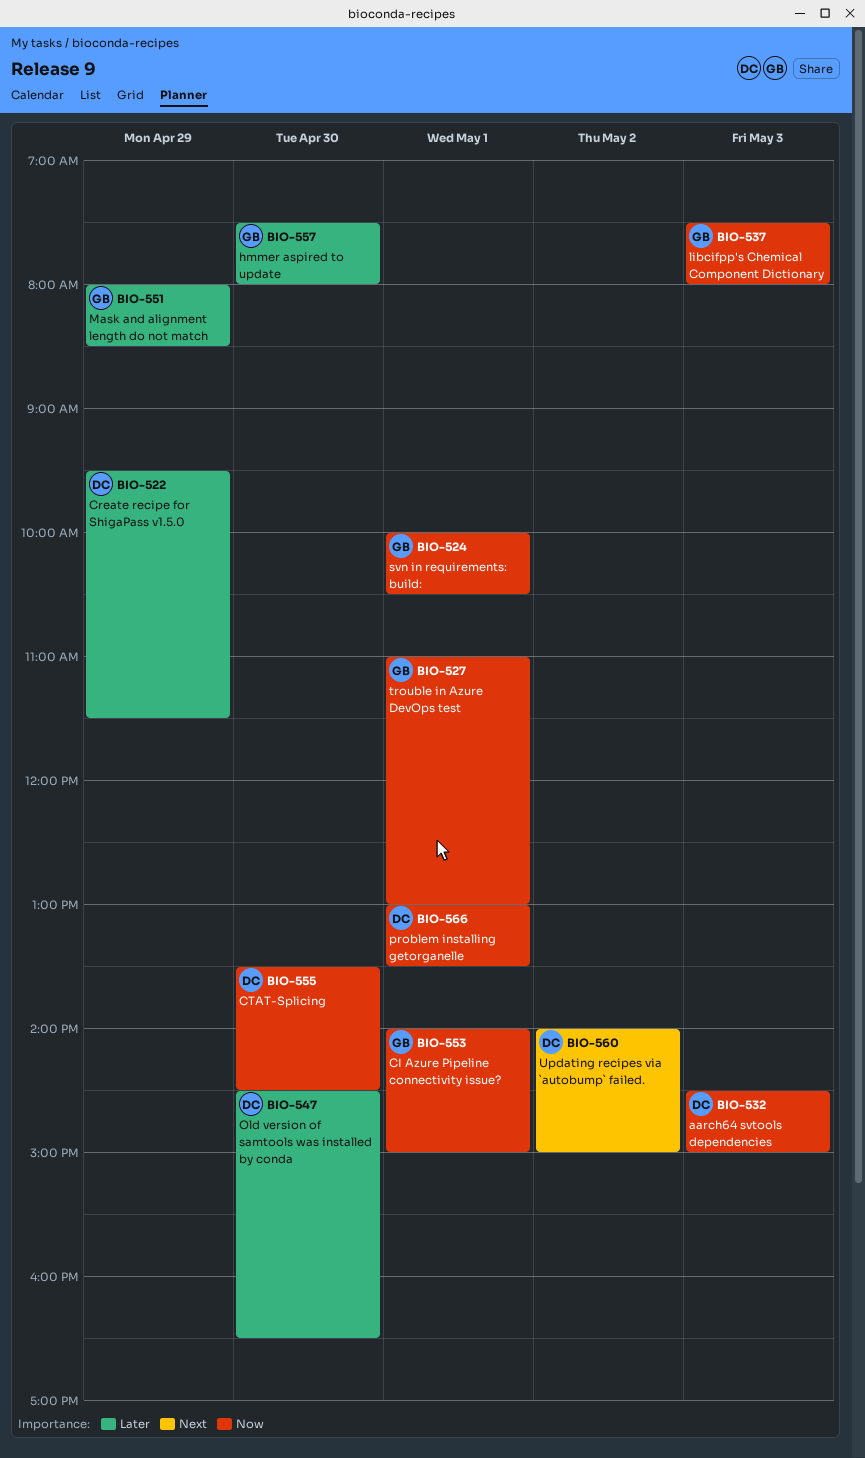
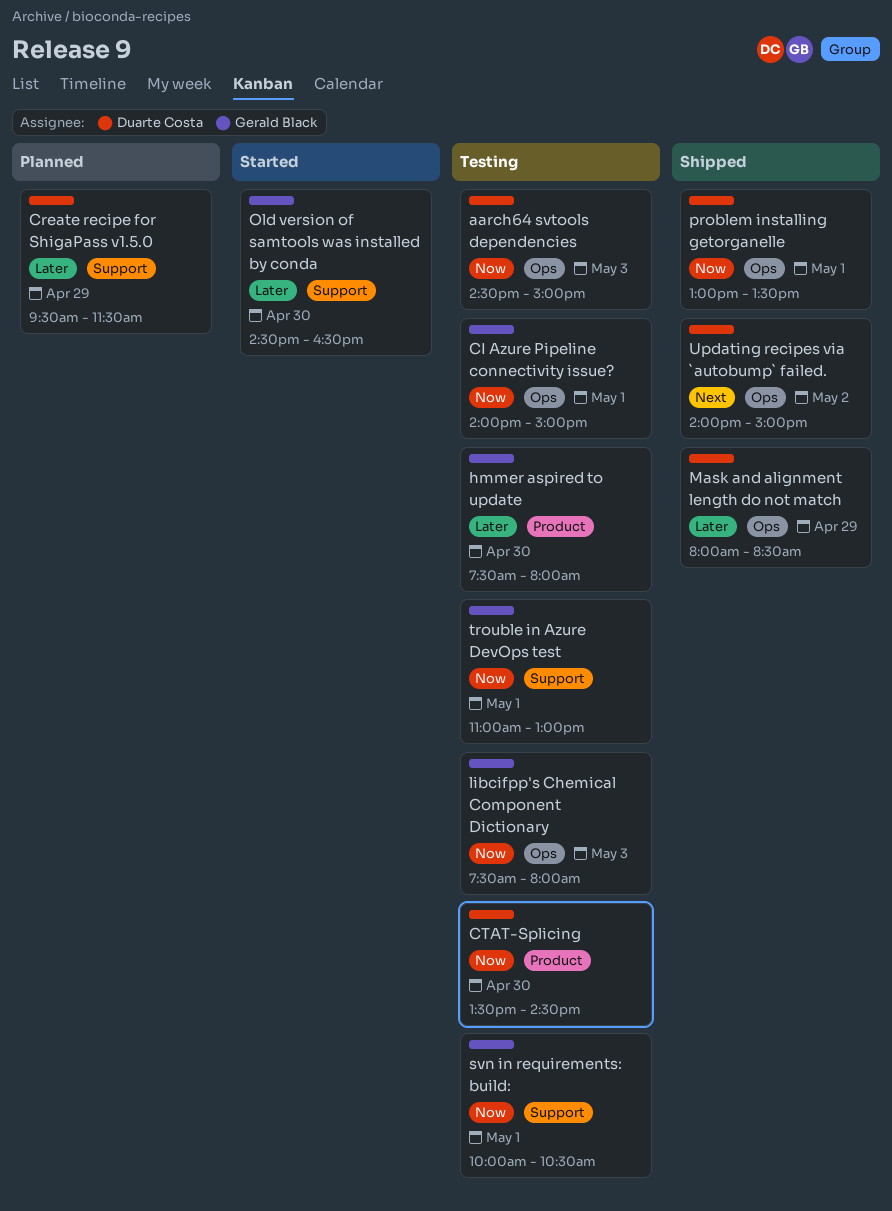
Mask and alignment length do not match, owner: Gerald Black -> Duarte Costa
Old version of samtools was installed by conda, owner: Duarte Costa -> Gerald Black

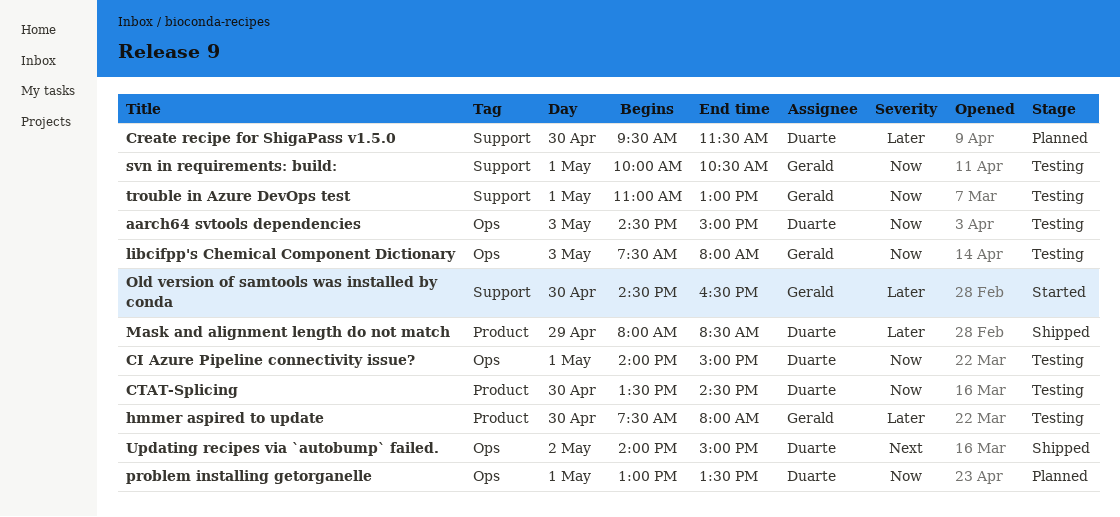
CI Azure Pipeline connectivity issue?, owner: Gerald Black -> Duarte Costa
Create recipe for ShigaPass v1.5.0, day: Apr 29 -> Apr 30
Mask and alignment length do not match, label: Ops -> Product
problem installing getorganelle, status: Shipped -> Planned

